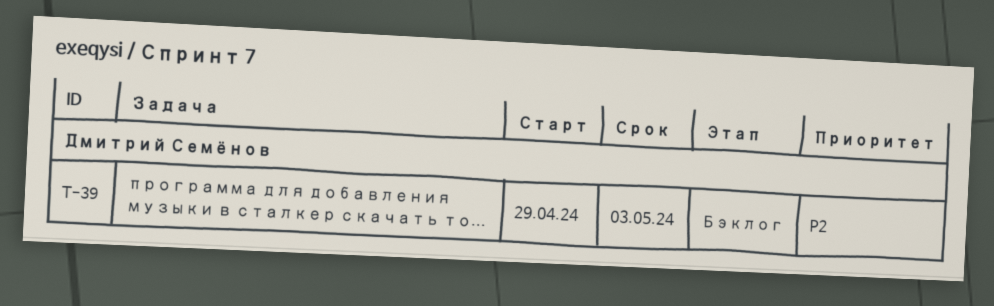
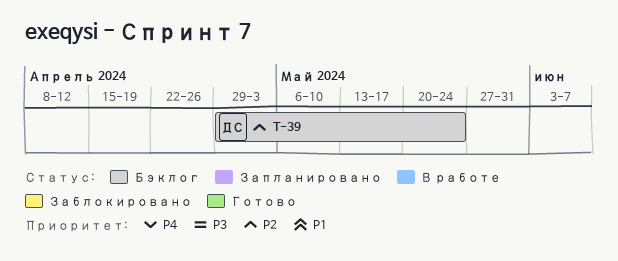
T-39, due: May 3 -> May 24

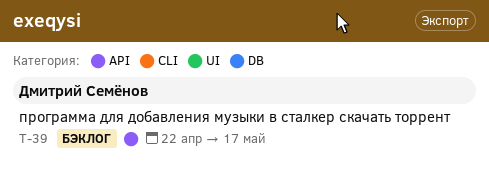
T-39, start: Apr 29 -> Apr 22
T-39, due: May 24 -> May 17

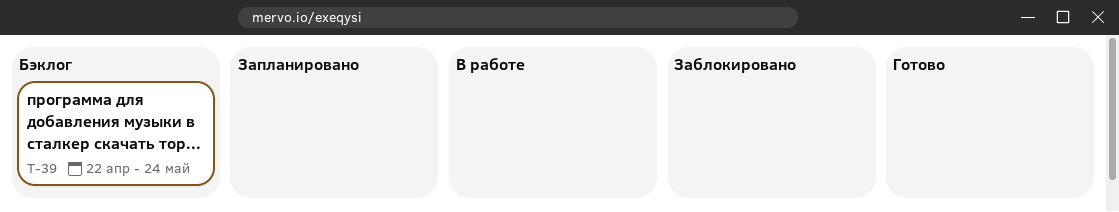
T-39, due: May 17 -> May 24

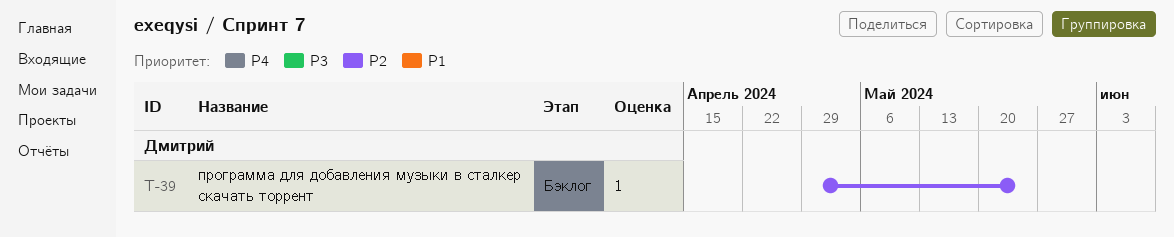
T-39, start: Apr 22 -> Apr 29

